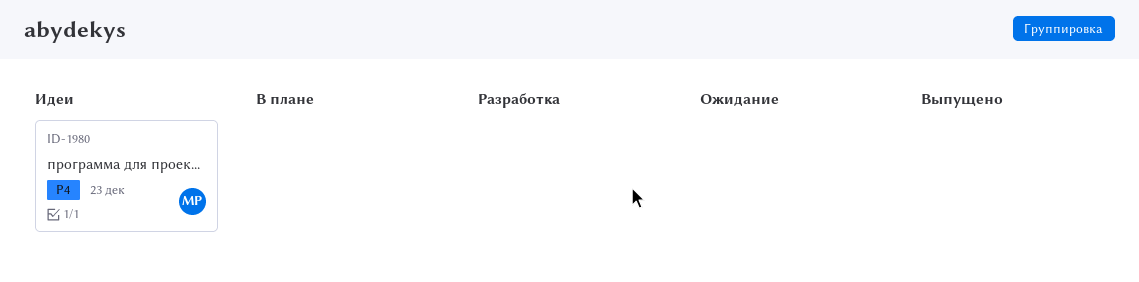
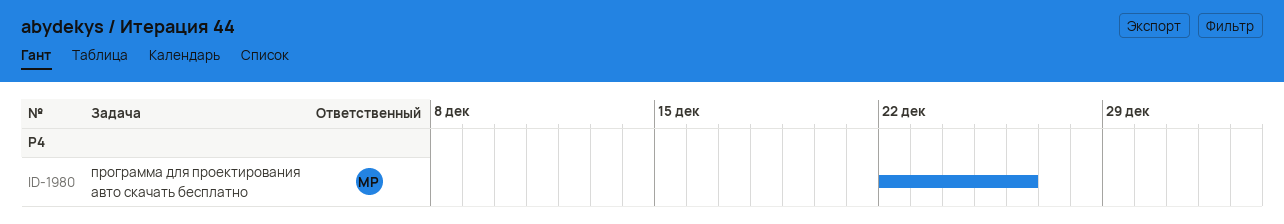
ID-1980, due: Dec 23 -> Dec 26

